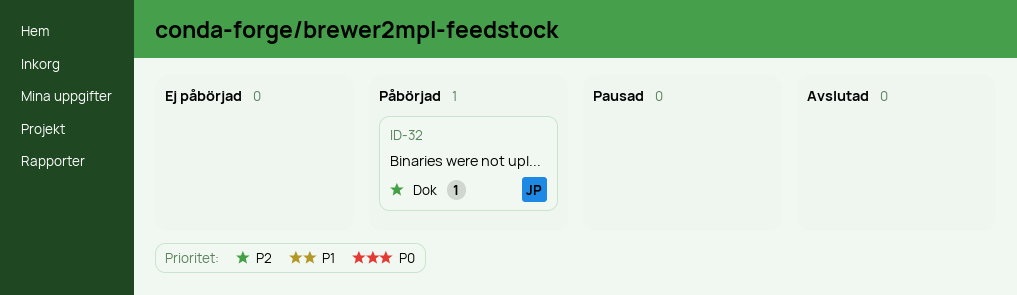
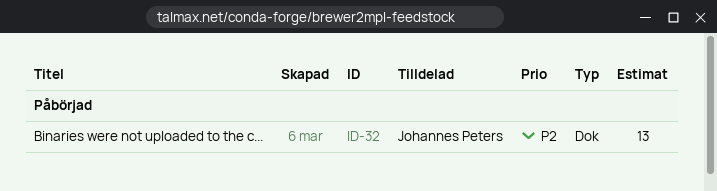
ID-32, estimate: 1 -> 13

